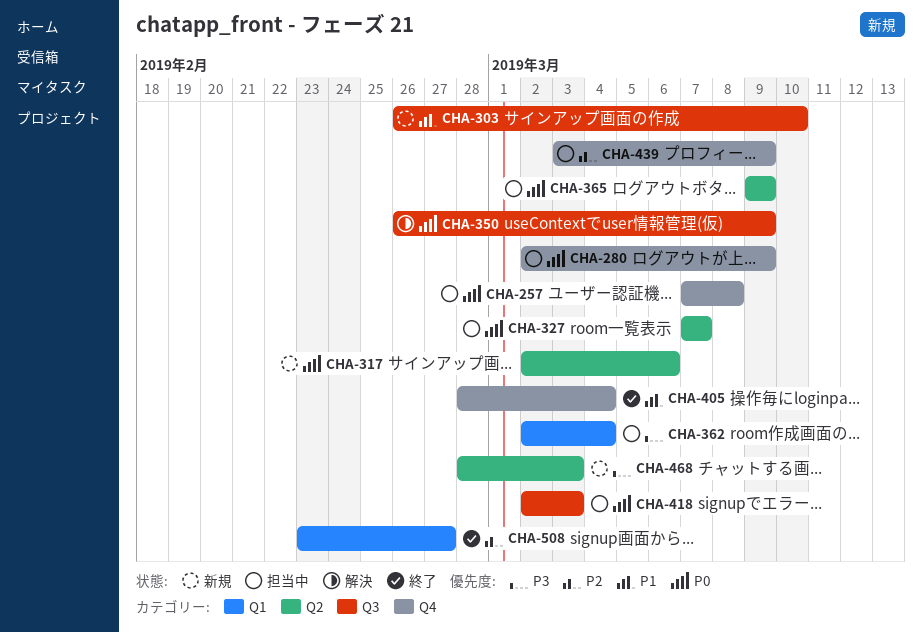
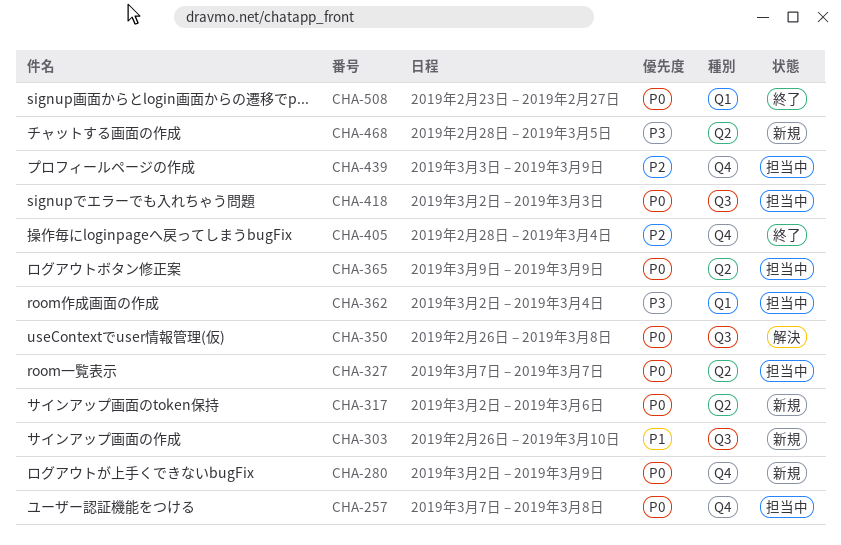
CHA-280, status: 担当中 -> 新規
CHA-350, due: Mar 9 -> Mar 8
CHA-405, priority: P1 -> P2
CHA-468, due: Mar 3 -> Mar 5
CHA-508, priority: P2 -> P0

